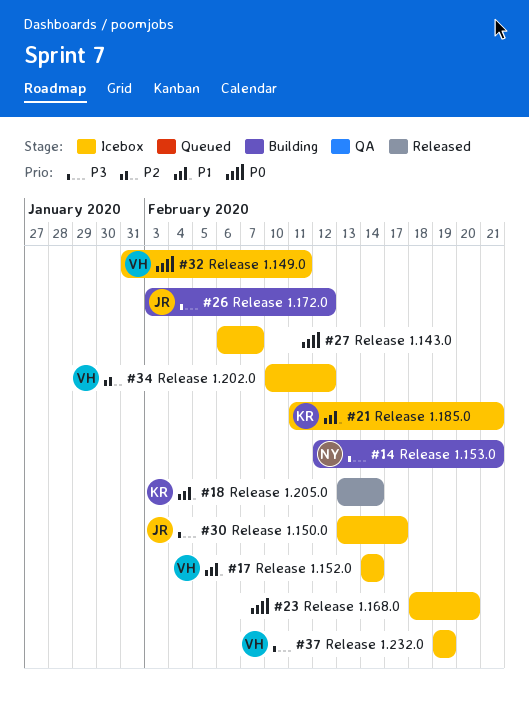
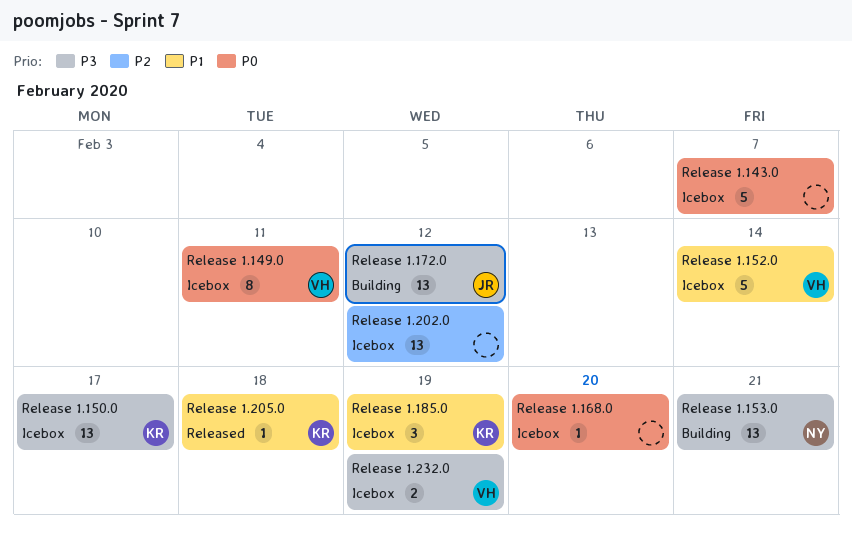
Release 1.150.0, owner: JR -> KR
Release 1.185.0, due: Feb 21 -> Feb 19
Release 1.202.0, owner: VH -> none
Release 1.205.0, due: Feb 14 -> Feb 18

